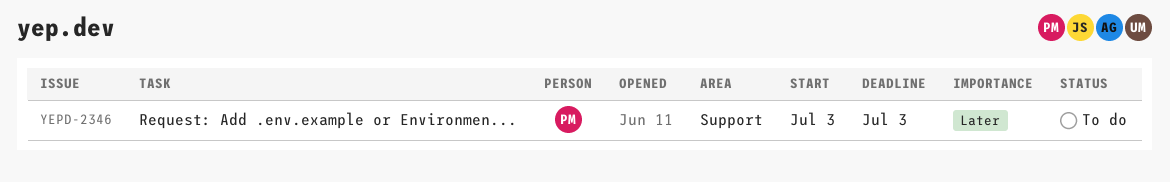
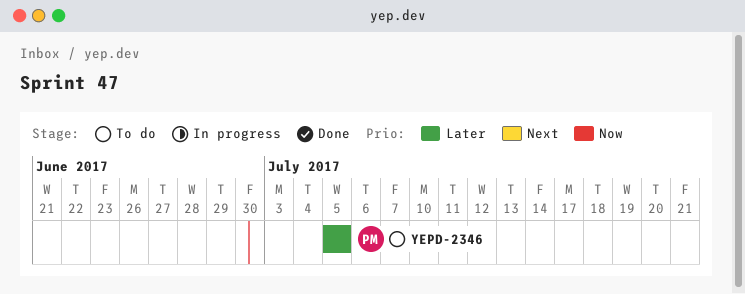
YEPD-2346, start: Jul 3 -> Jul 5
YEPD-2346, due: Jul 3 -> Jul 5

